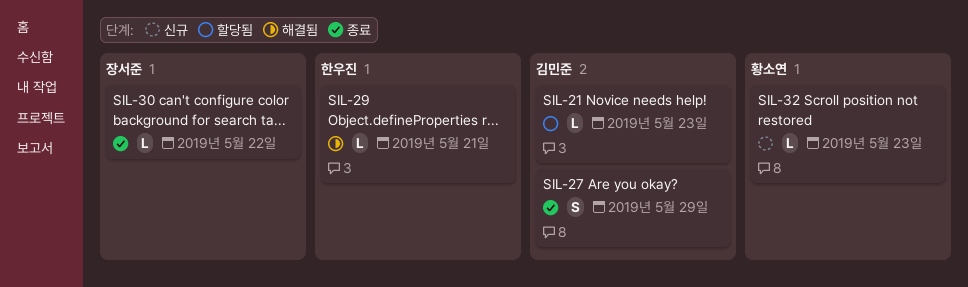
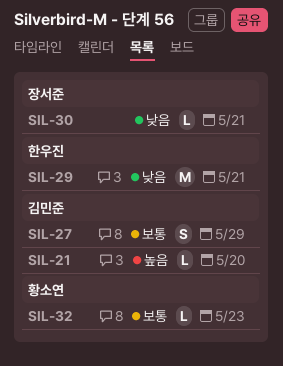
SIL-21, due: May 23 -> May 20
SIL-29, estimate: L -> M
SIL-30, due: May 22 -> May 21

